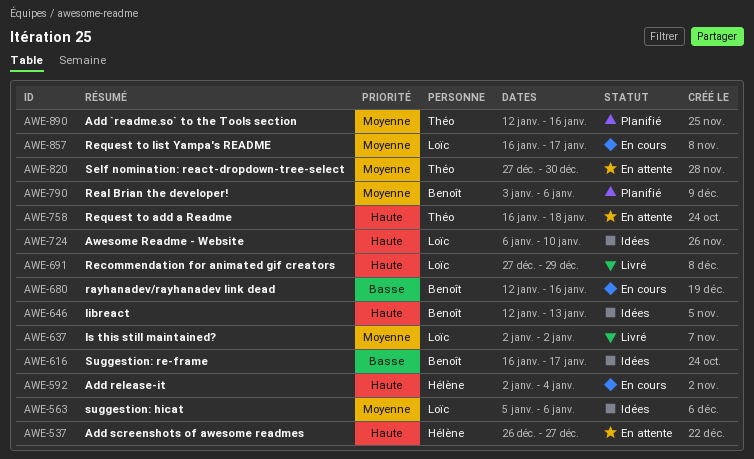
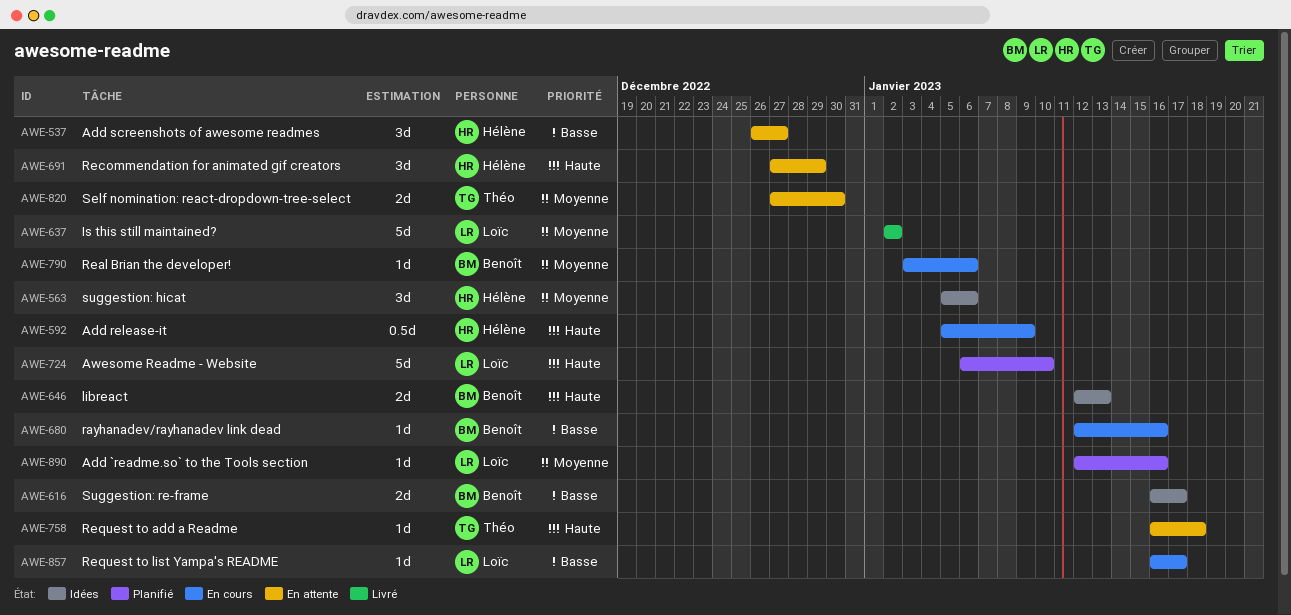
AWE-537, priority: Haute -> Basse
AWE-563, owner: Loïc -> Hélène
AWE-592, start: Jan 2 -> Jan 5
AWE-592, due: Jan 4 -> Jan 9
AWE-691, status: Livré -> En attente
AWE-691, owner: Loïc -> Hélène
AWE-724, status: Idées -> Planifié
AWE-790, status: Planifié -> En cours
AWE-857, priority: Moyenne -> Basse
AWE-890, owner: Théo -> Loïc

